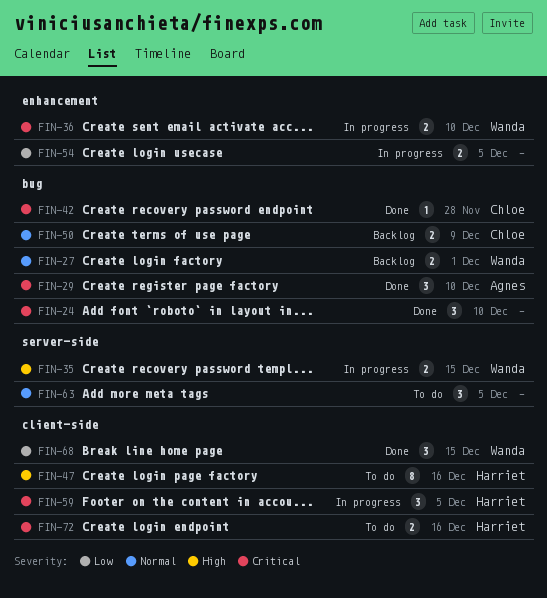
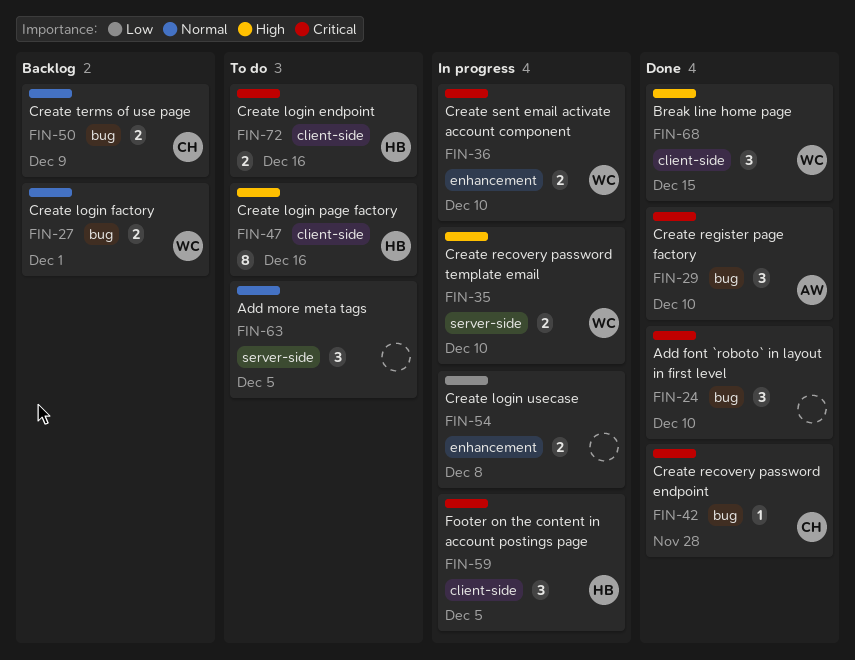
FIN-35, due: Dec 15 -> Dec 10
FIN-54, due: Dec 5 -> Dec 8
FIN-68, priority: Low -> High

